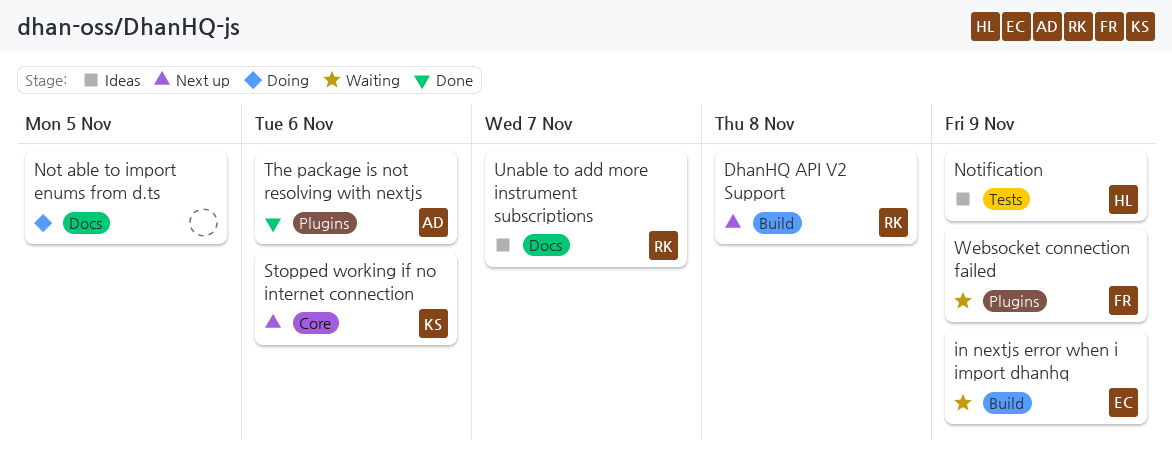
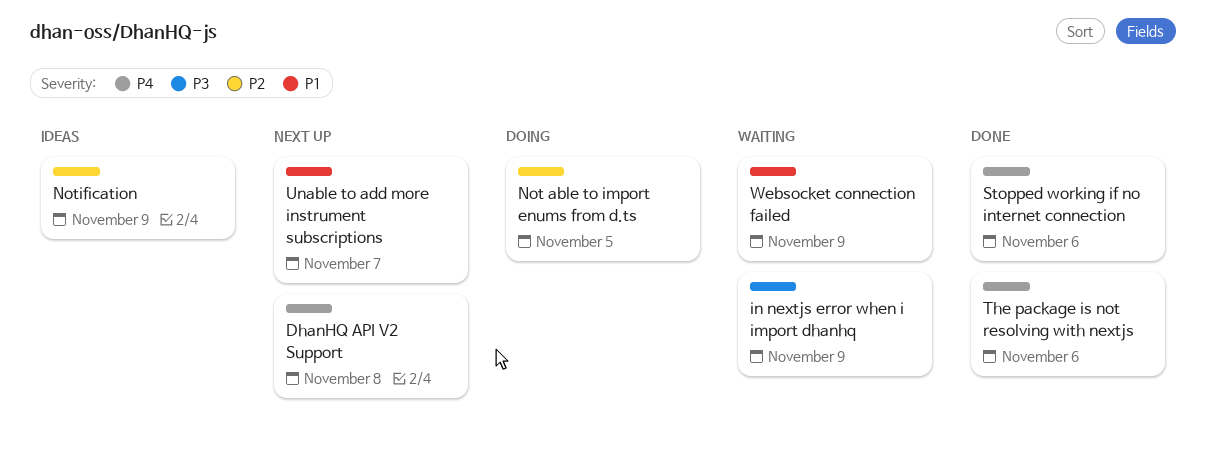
Stopped working if no internet connection, status: Next up -> Done
Unable to add more instrument subscriptions, status: Ideas -> Next up

